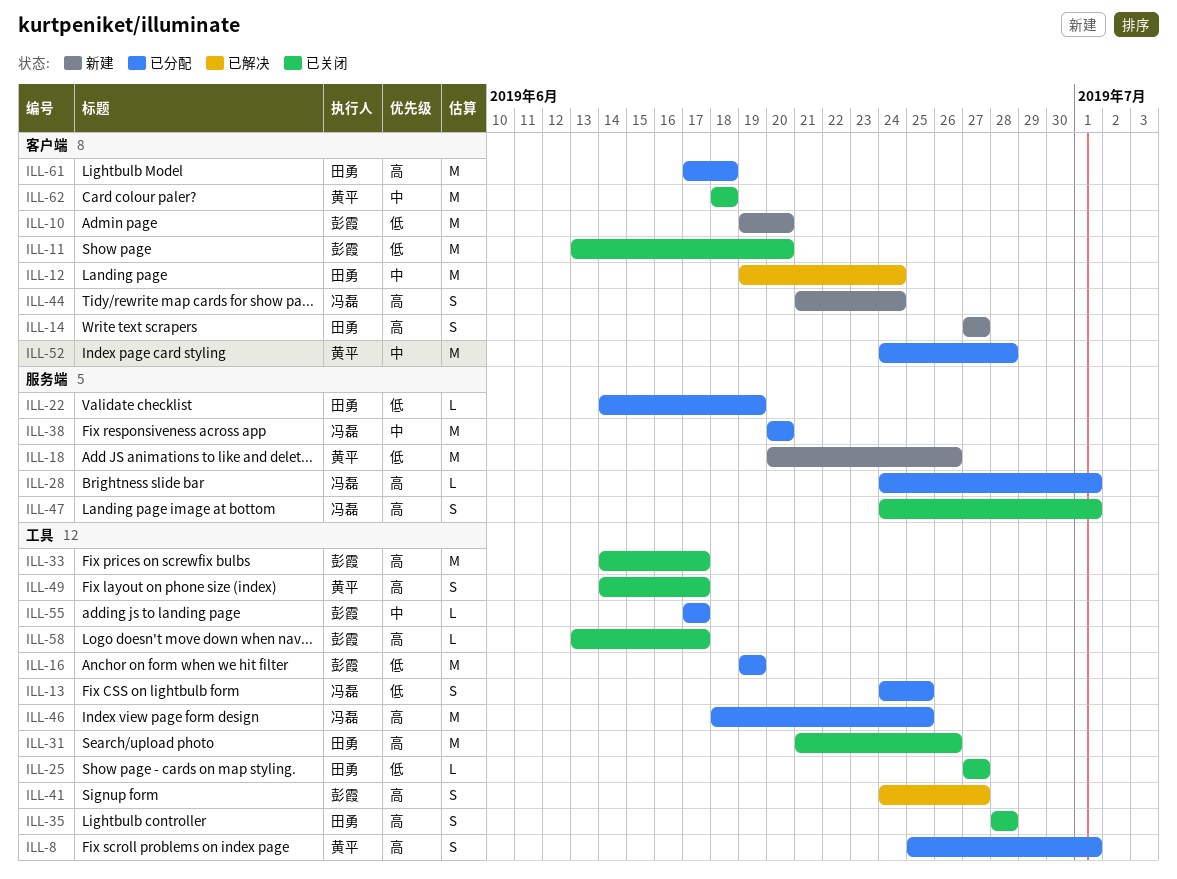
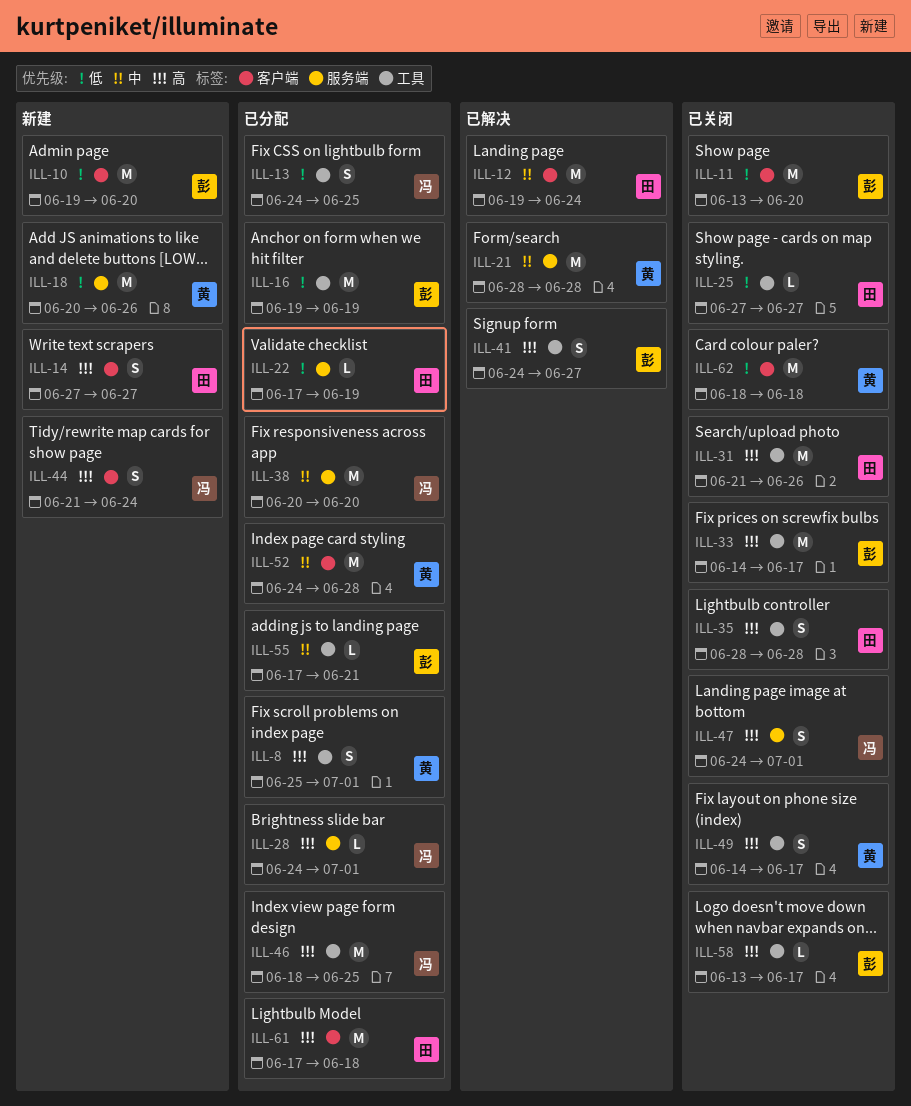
ILL-21: none -> present
ILL-22, start: Jun 14 -> Jun 17
ILL-55, due: Jun 17 -> Jun 21
ILL-62, priority: 中 -> 低

